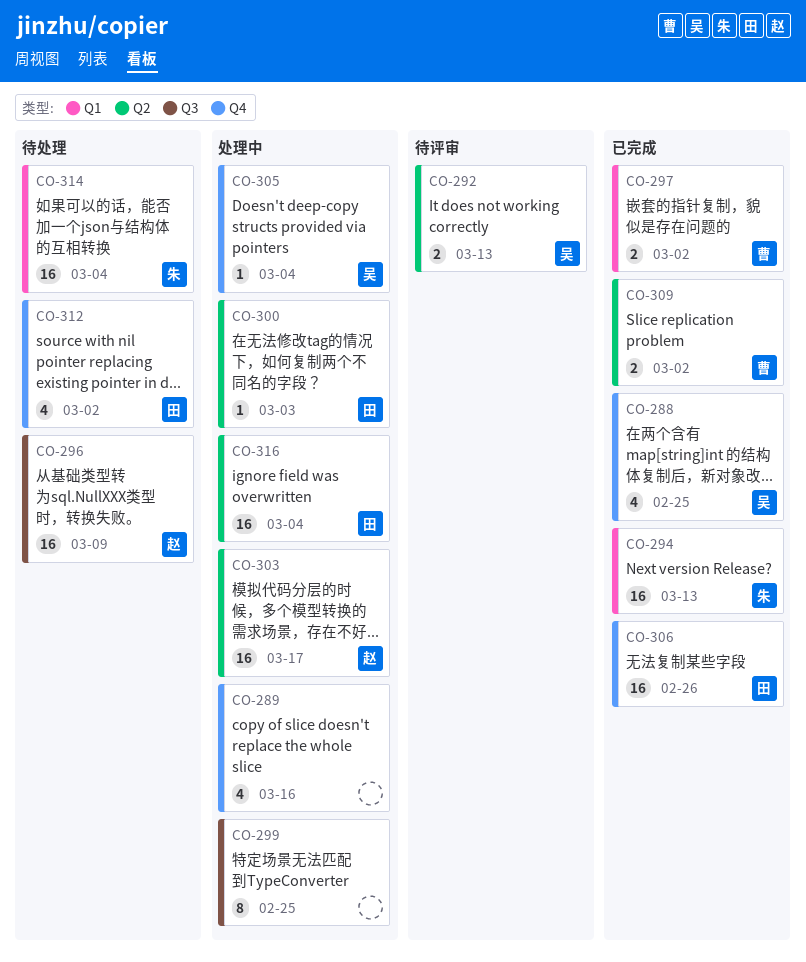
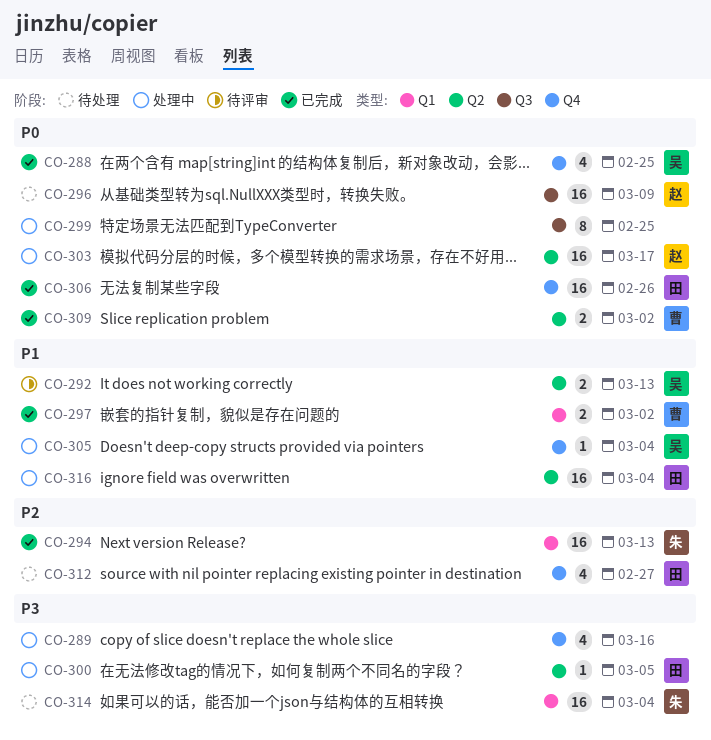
CO-300, due: Mar 3 -> Mar 5
CO-312, due: Mar 2 -> Feb 27

